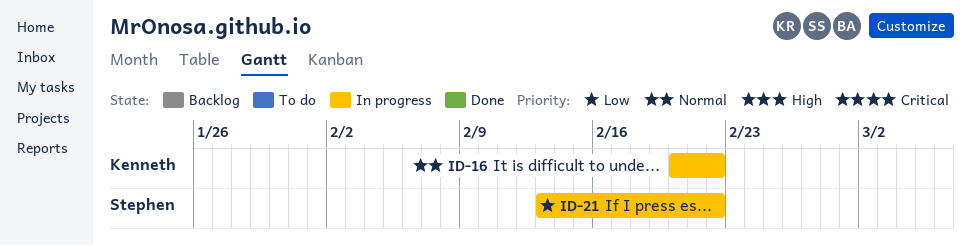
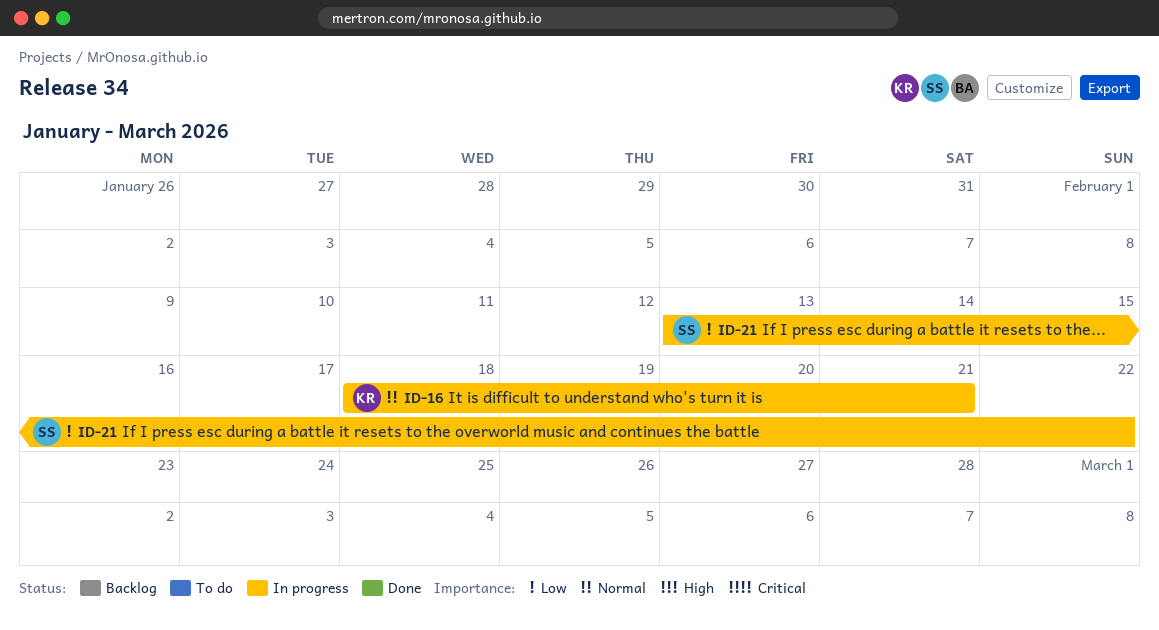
ID-16, start: Feb 20 -> Feb 18
ID-16, due: Feb 22 -> Feb 21

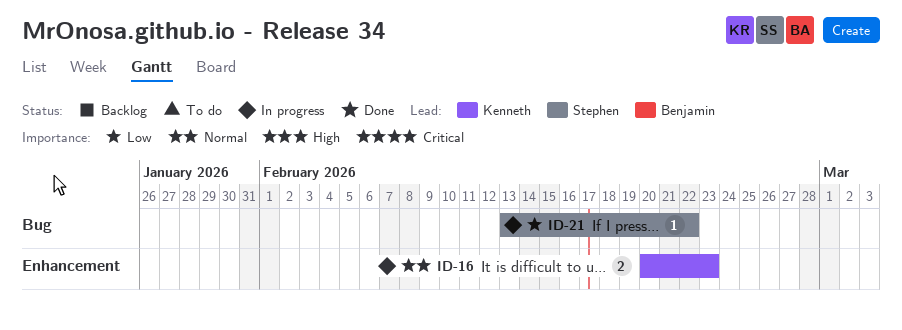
ID-16, start: Feb 18 -> Feb 20
ID-16, due: Feb 21 -> Feb 23

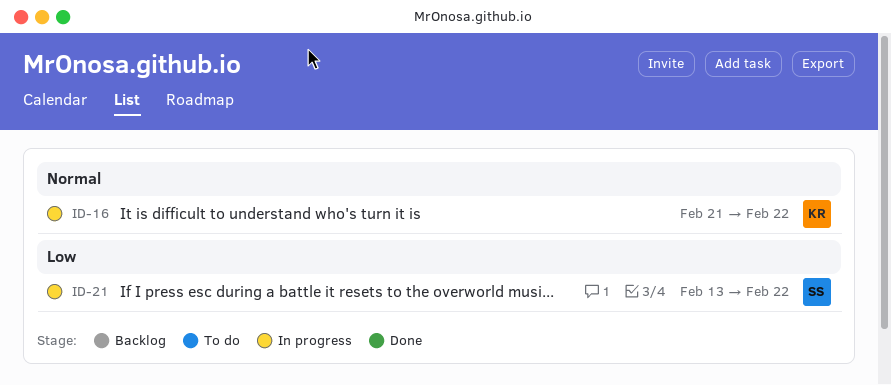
ID-16, start: Feb 20 -> Feb 21
ID-16, due: Feb 23 -> Feb 22

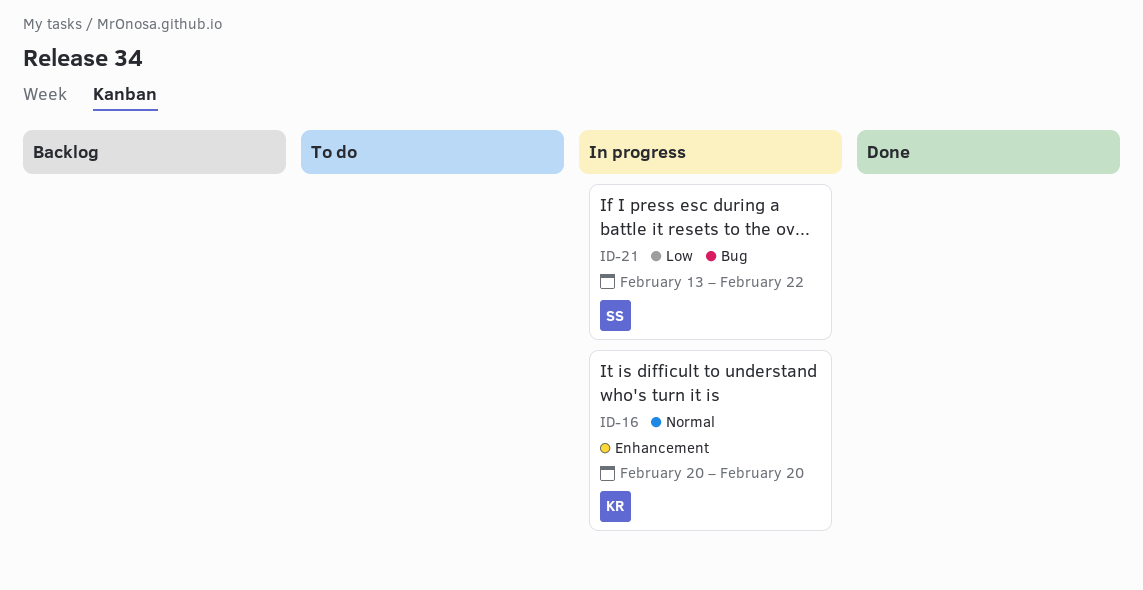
ID-16, start: Feb 21 -> Feb 20
ID-16, due: Feb 22 -> Feb 20

